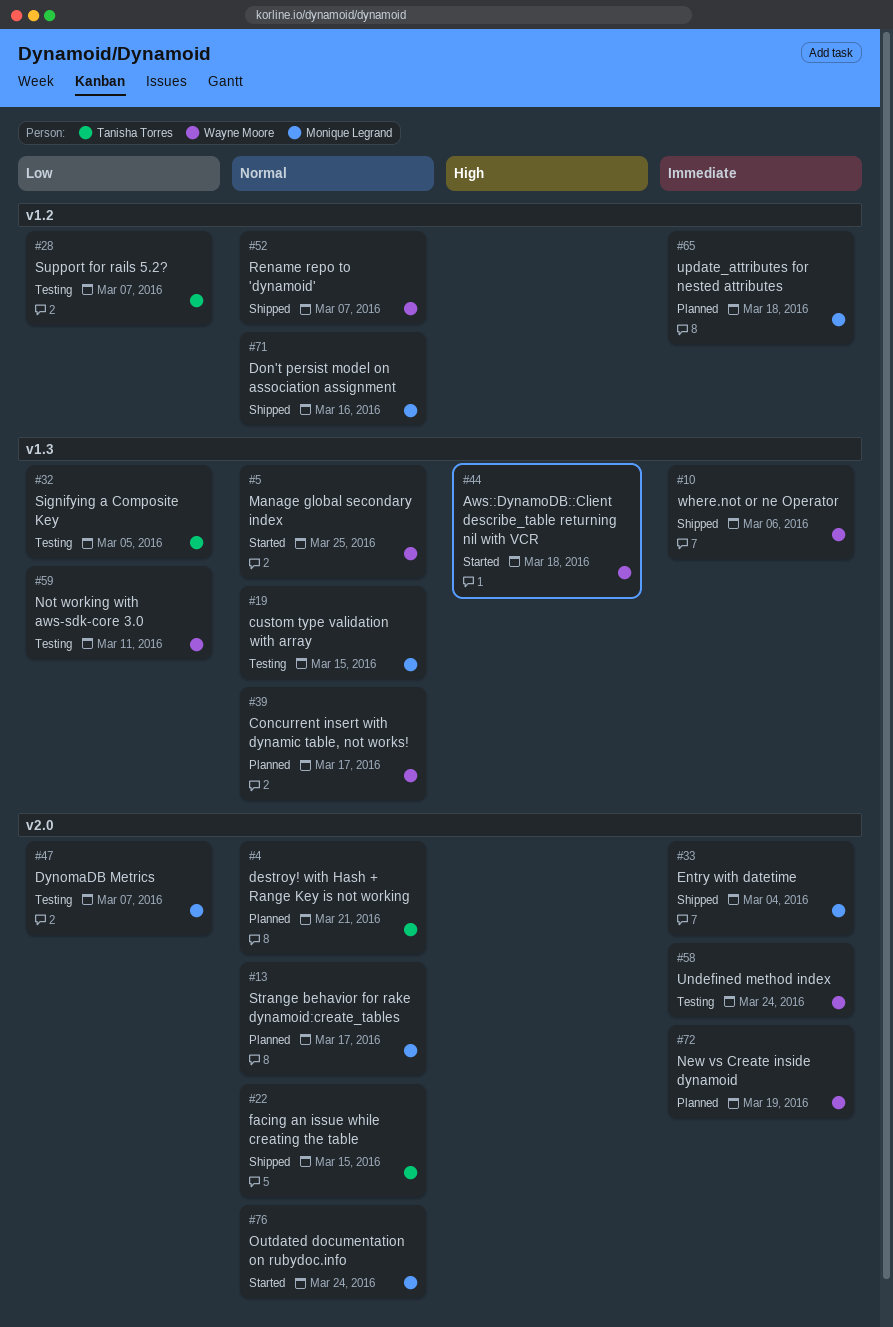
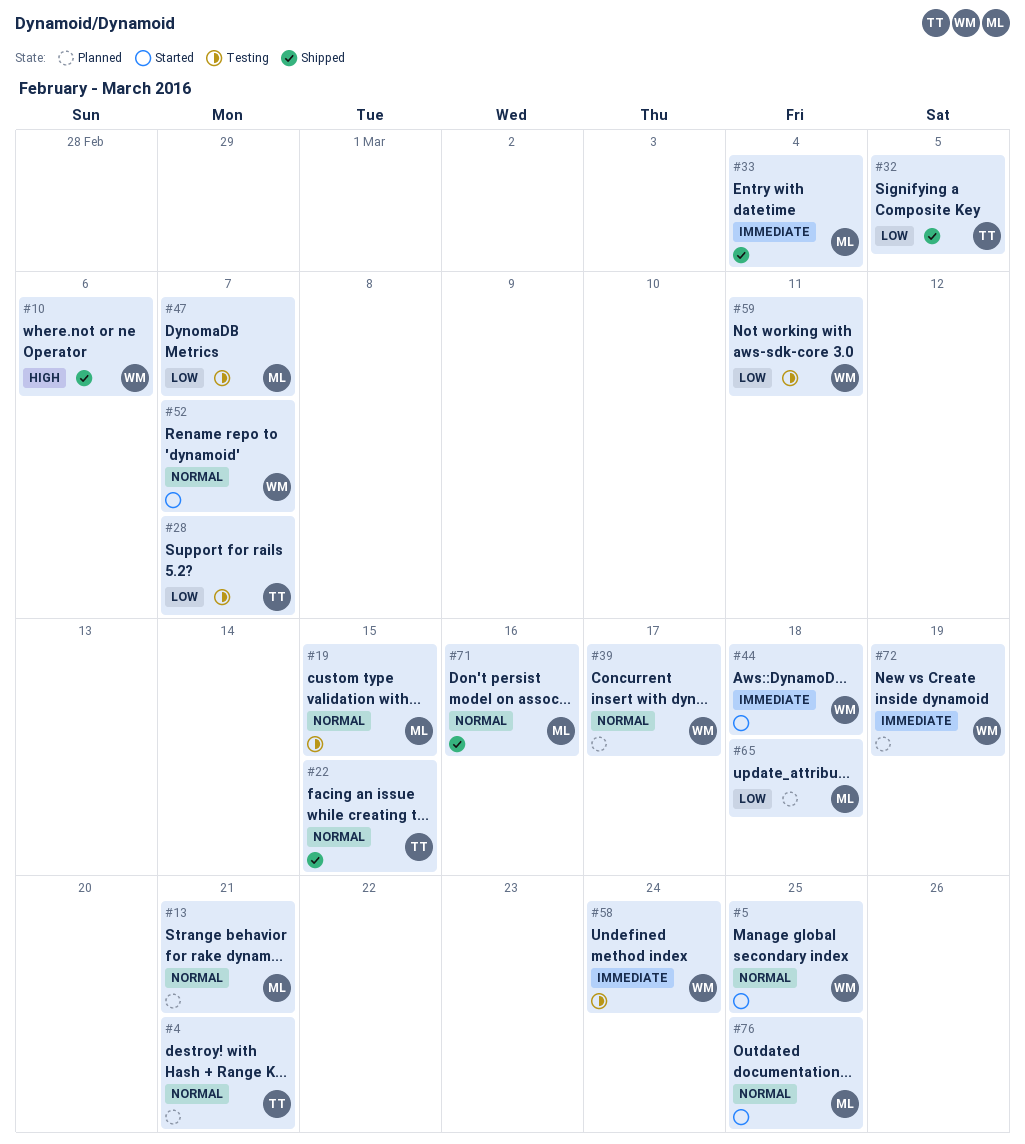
#10, priority: Immediate -> High
#13, due: Mar 17 -> Mar 21
#32, status: Testing -> Shipped
#44, priority: High -> Immediate
#52, status: Shipped -> Started
#65, priority: Immediate -> Low
#76, due: Mar 24 -> Mar 25

